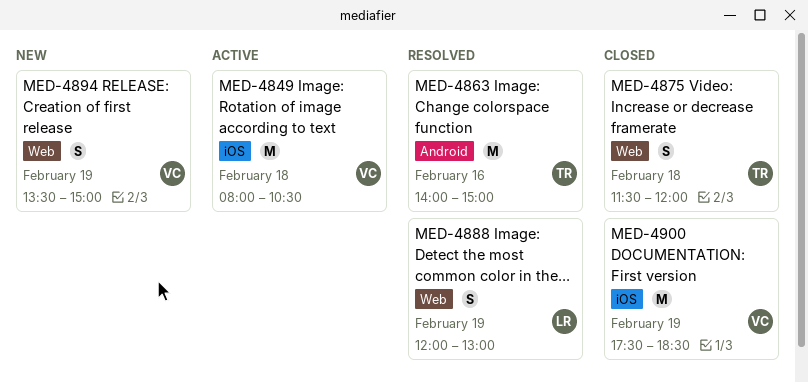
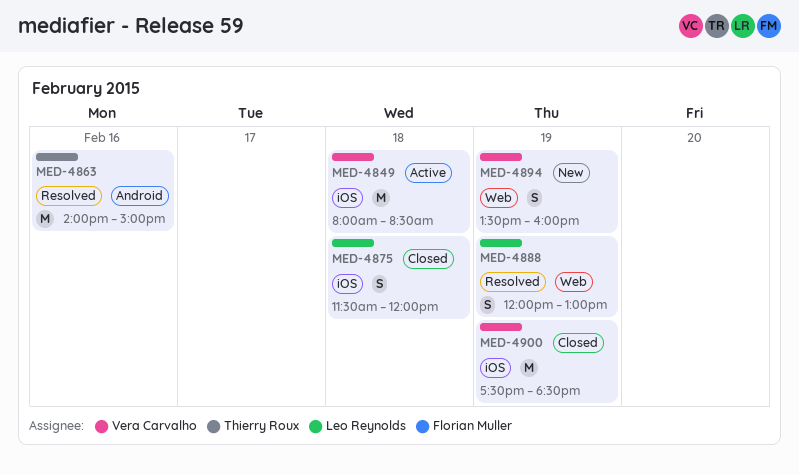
MED-4849, ends: 10:30 -> 08:30
MED-4875, owner: Thierry Roux -> Leo Reynolds
MED-4875, label: Web -> iOS
MED-4894, ends: 15:00 -> 16:00

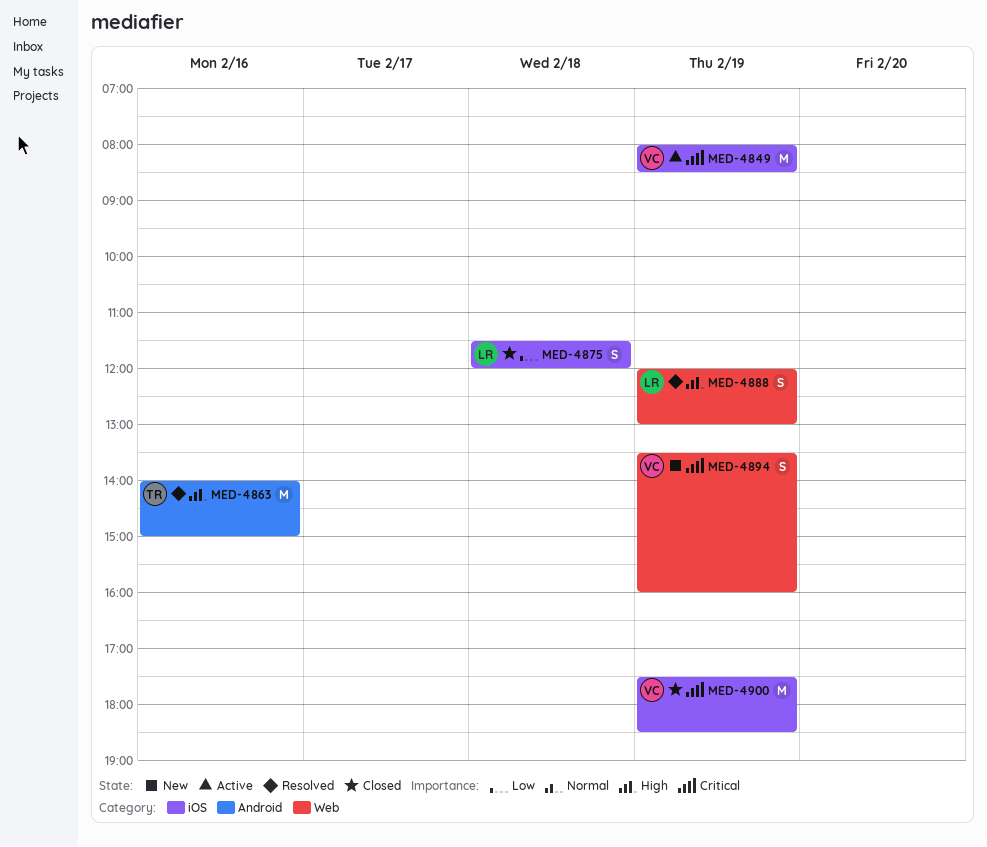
MED-4849, day: Feb 18 -> Feb 19

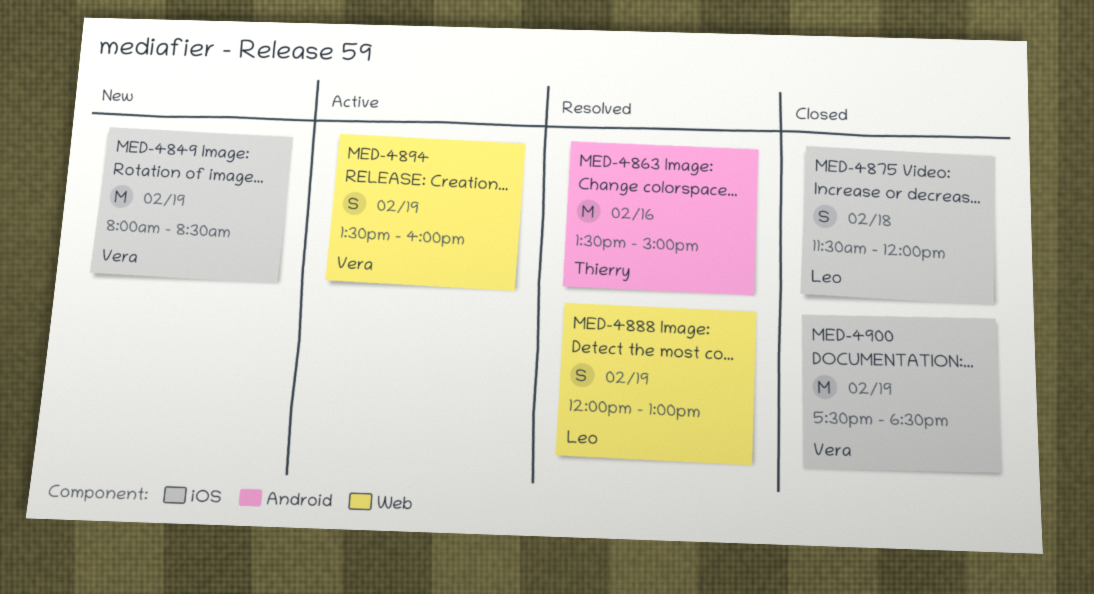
MED-4849, status: Active -> New
MED-4863, begins: 14:00 -> 13:30
MED-4894, status: New -> Active

